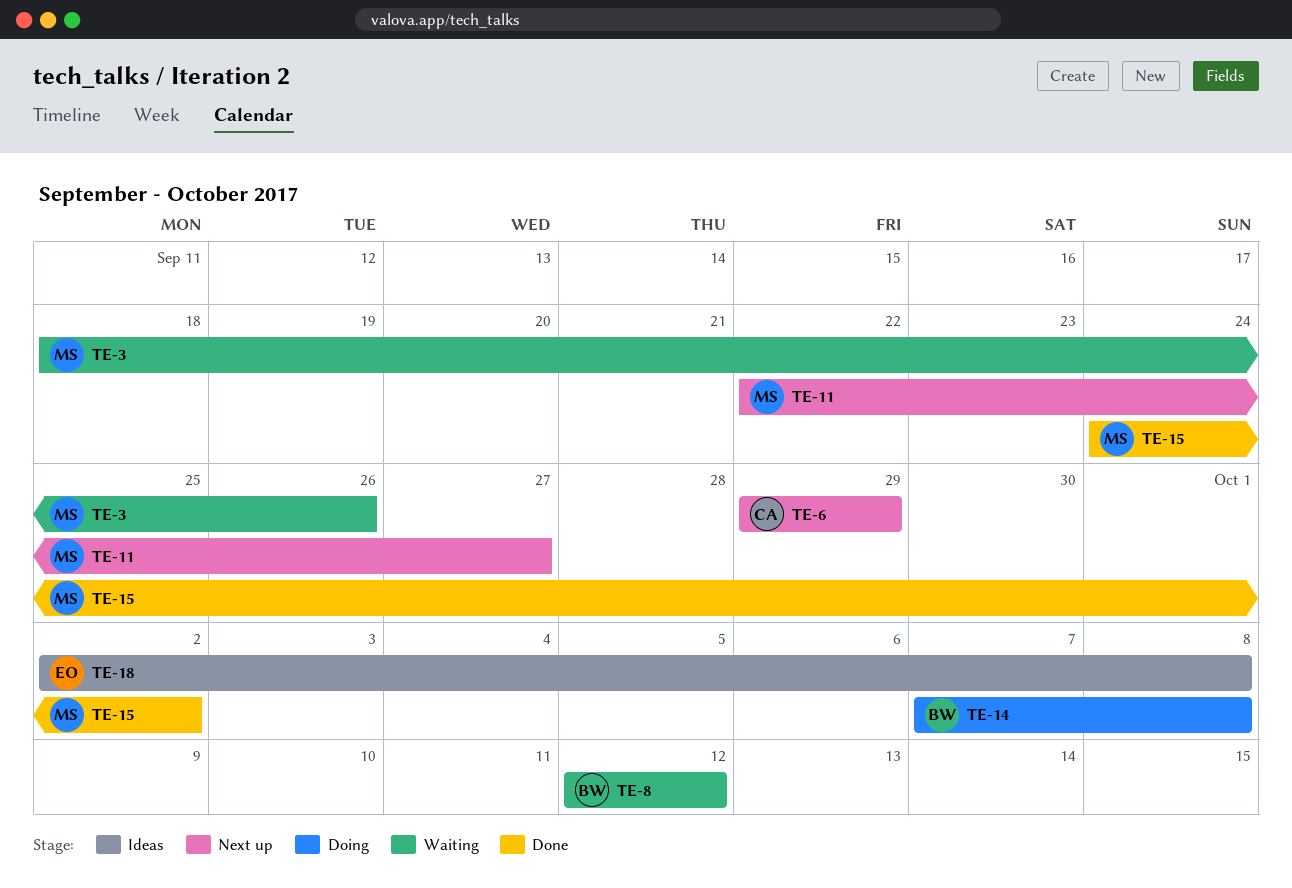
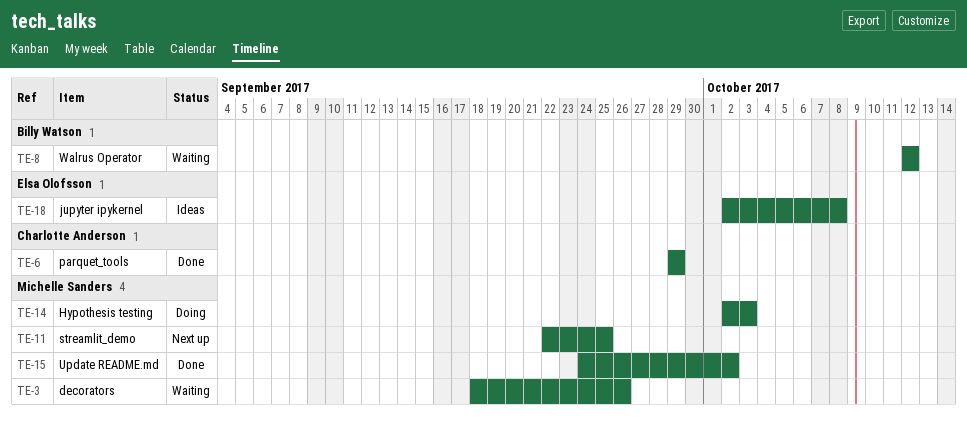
TE-6, status: Next up -> Done
TE-11, due: Sep 27 -> Sep 25
TE-14, owner: Billy Watson -> Michelle Sanders
TE-14, start: Oct 7 -> Oct 2
TE-14, due: Oct 8 -> Oct 3

